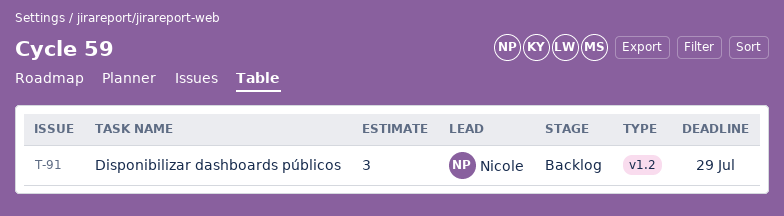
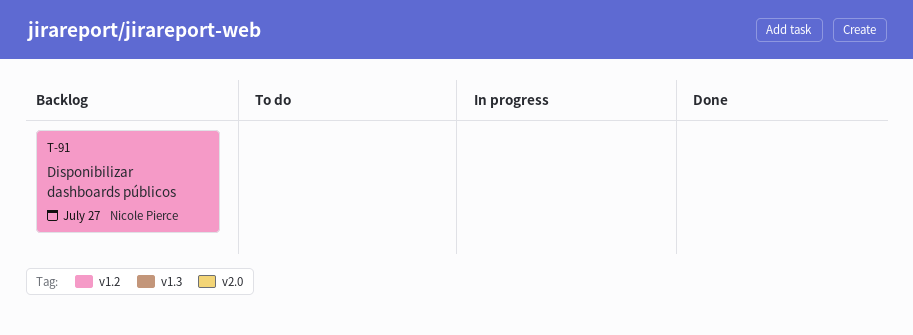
T-91, due: Jul 29 -> Jul 27

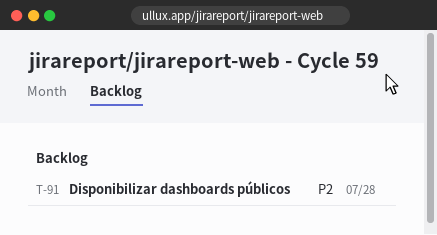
T-91, due: Jul 27 -> Jul 28

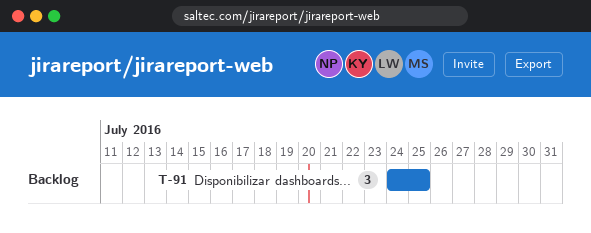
T-91, due: Jul 28 -> Jul 25

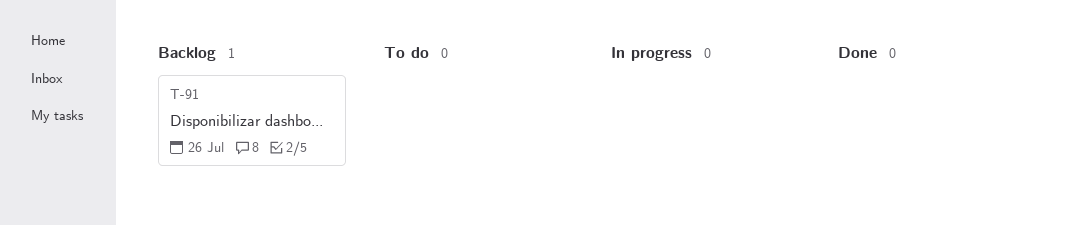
T-91, due: Jul 25 -> Jul 26

